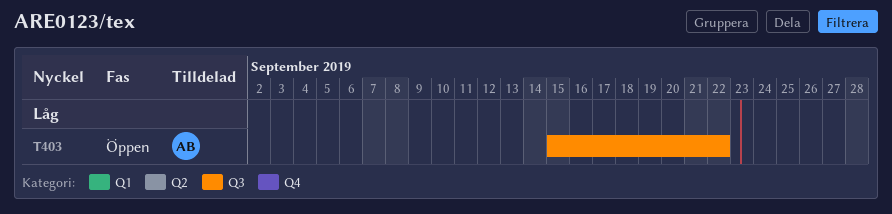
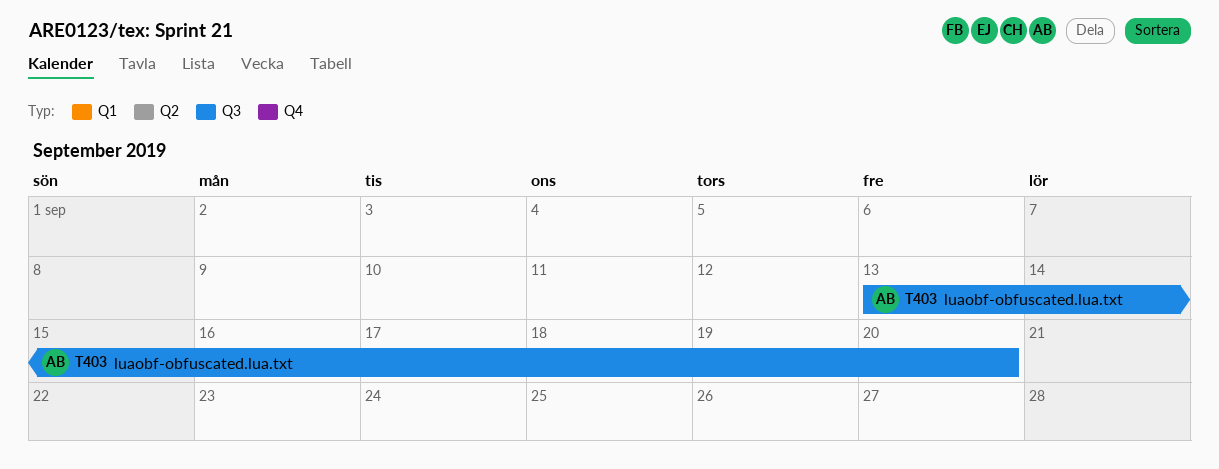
T403, start: Sep 15 -> Sep 13
T403, due: Sep 22 -> Sep 20

